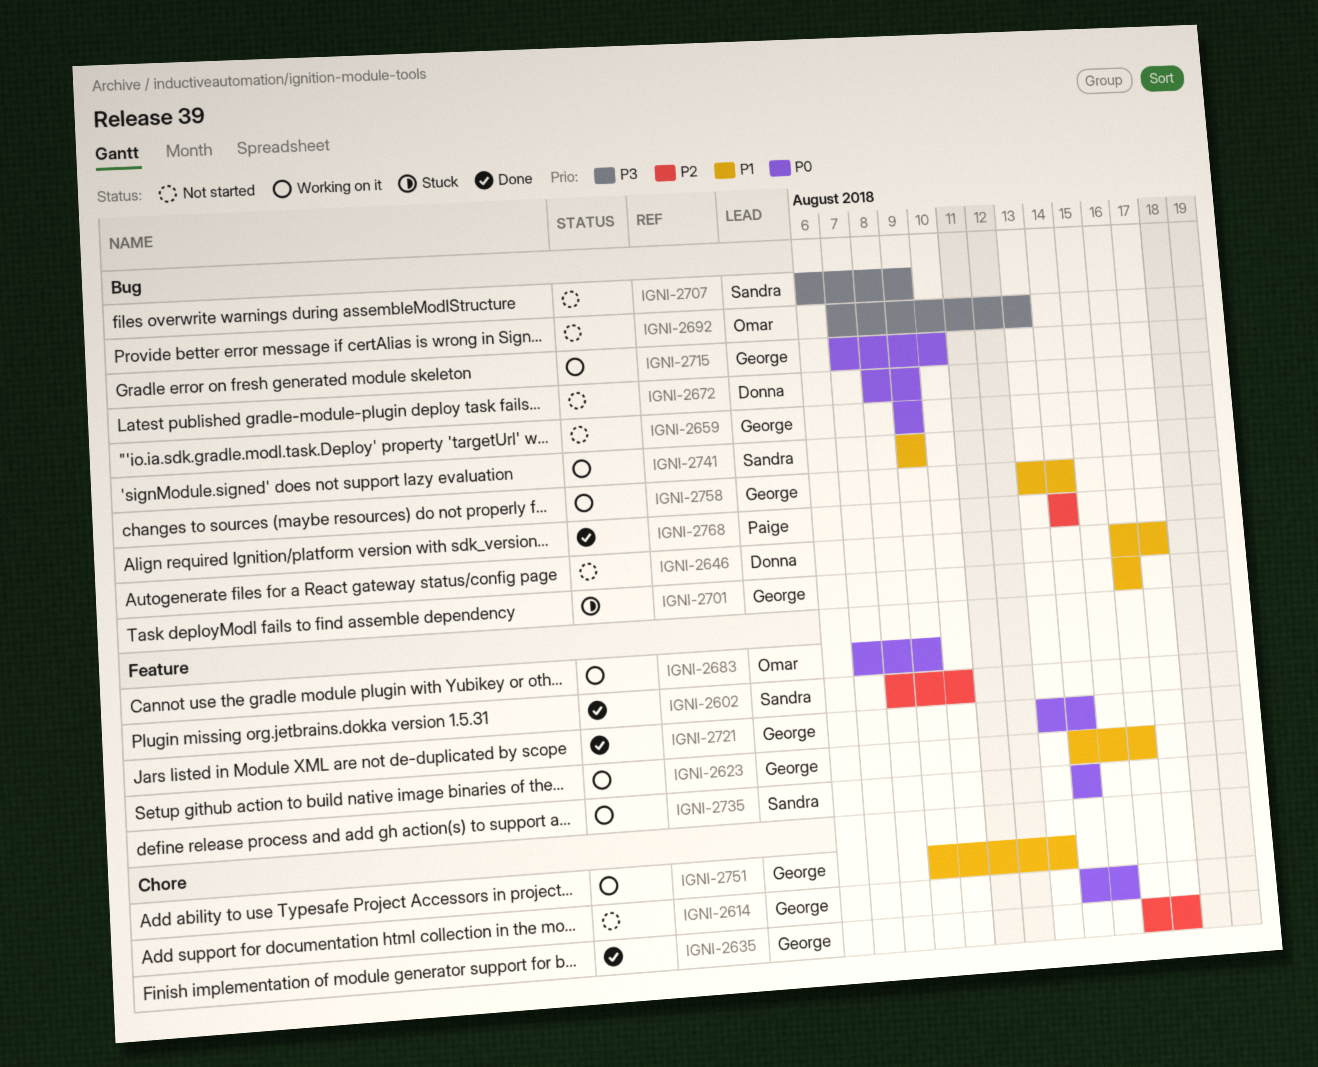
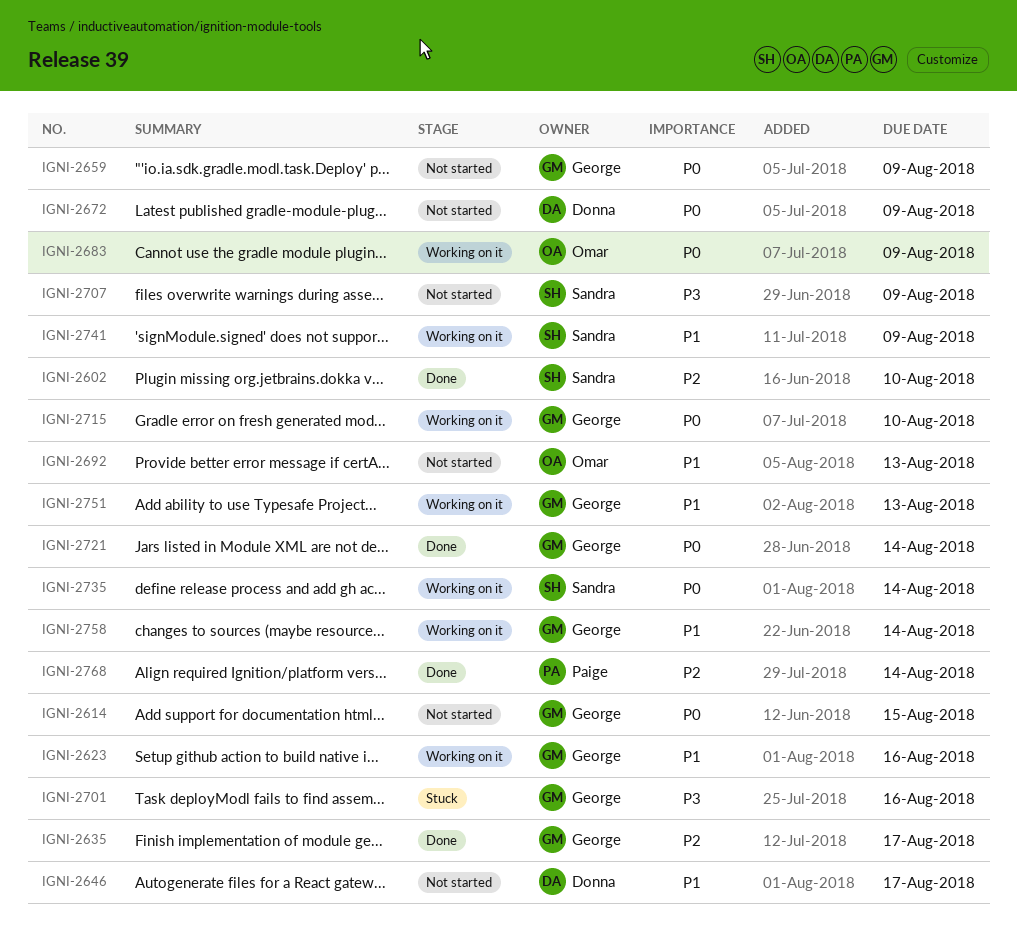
IGNI-2692, priority: P3 -> P1
IGNI-2701, priority: P1 -> P3

